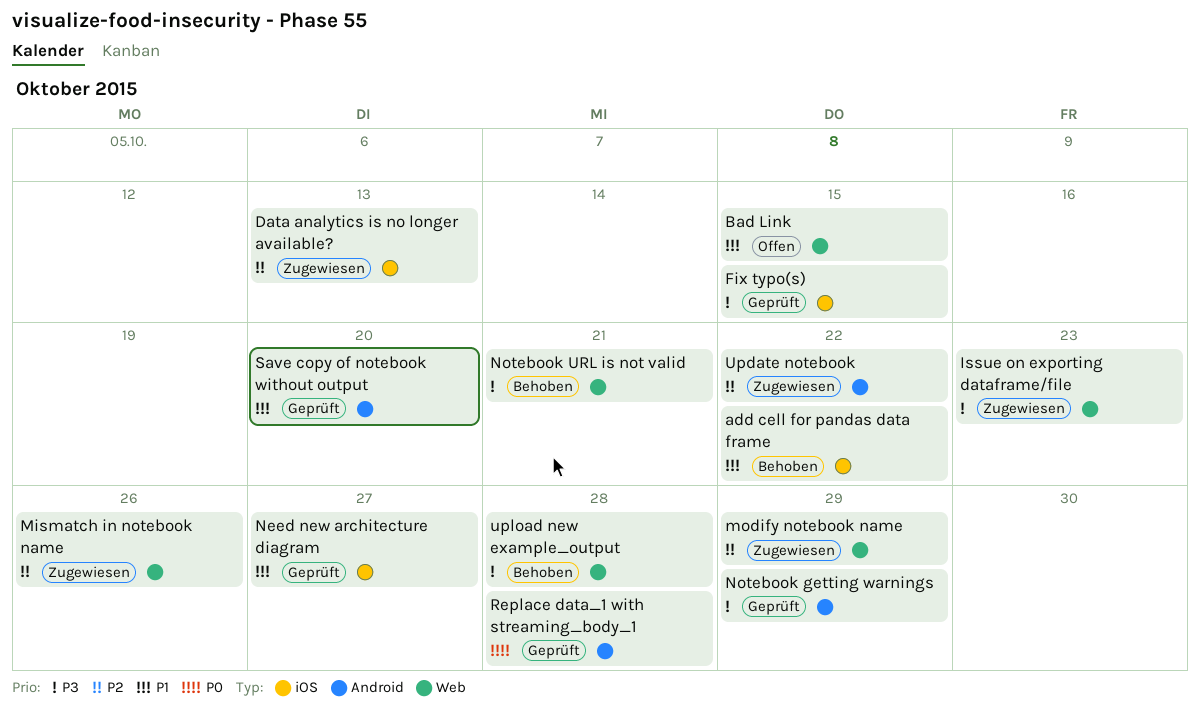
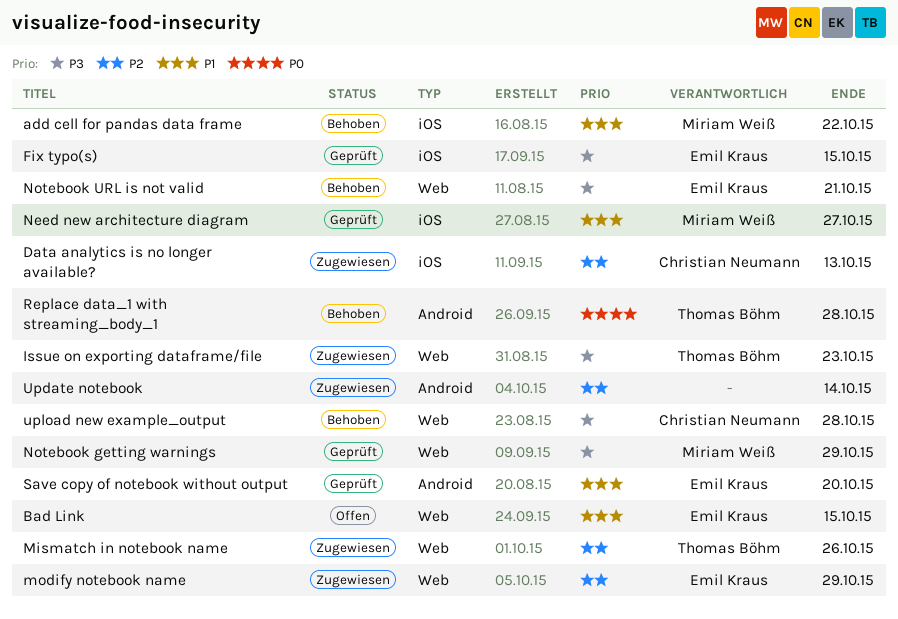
Notebook getting warnings, label: Android -> Web
Replace data_1 with streaming_body_1, status: Geprüft -> Behoben
Update notebook, due: Oct 22 -> Oct 14

